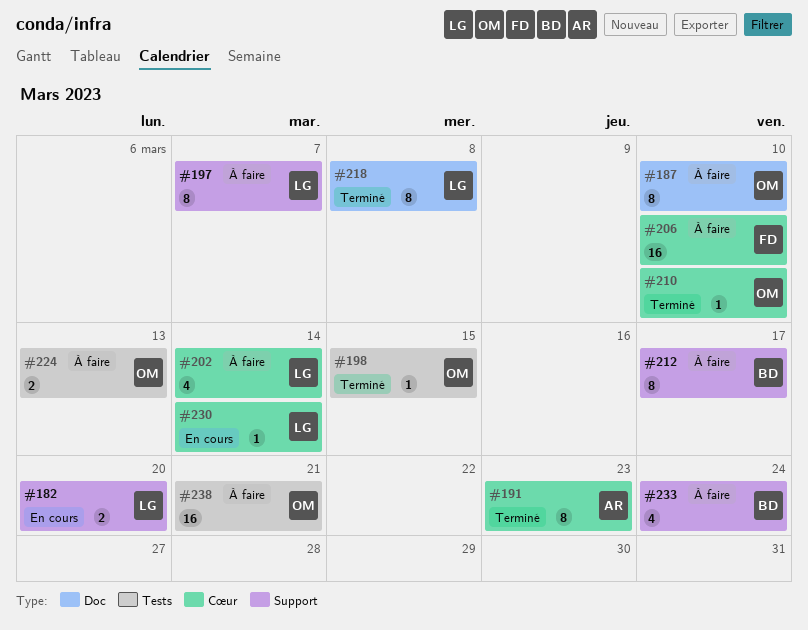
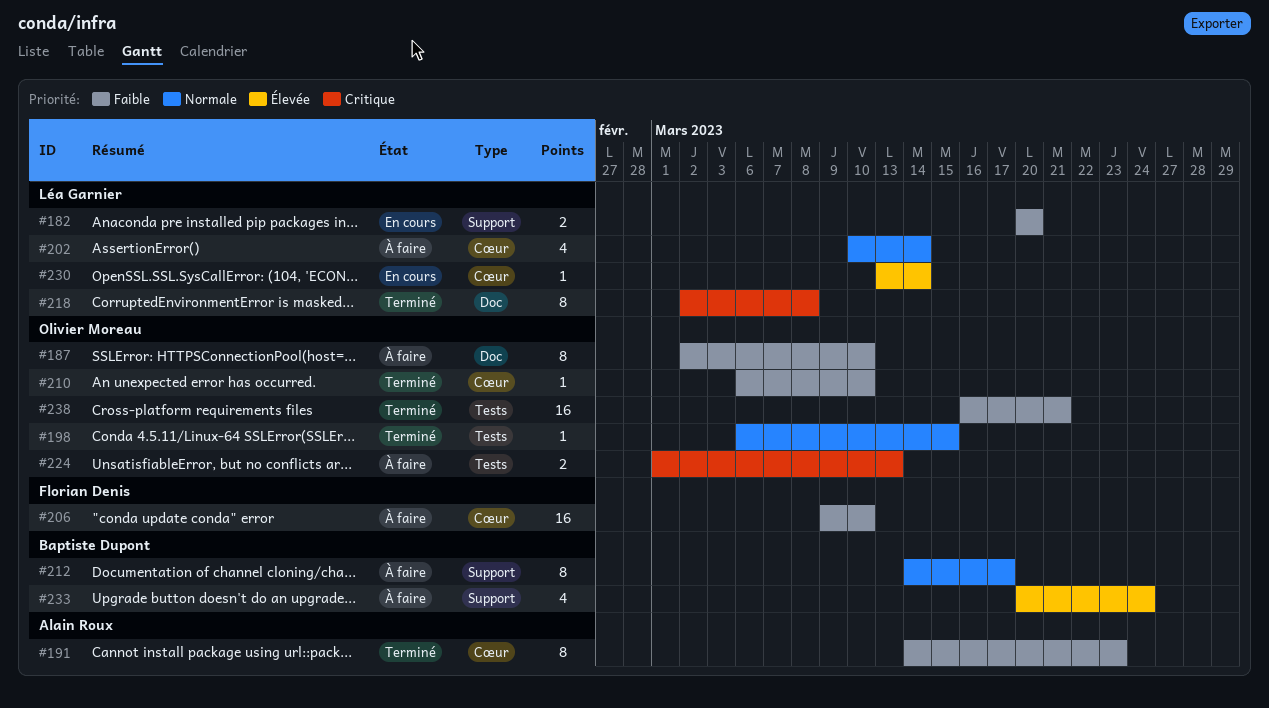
#197: present -> none
#238, status: À faire -> Terminé

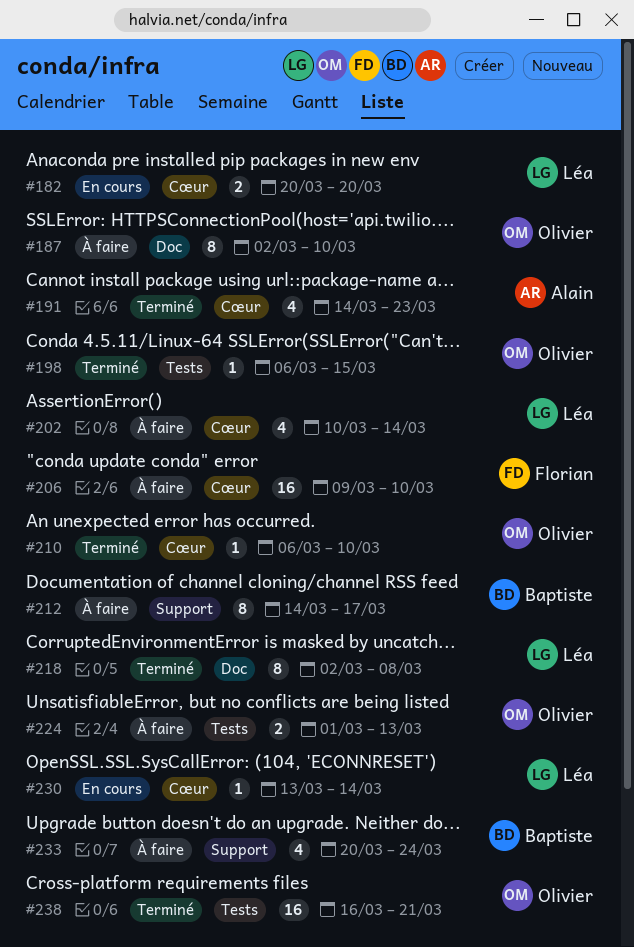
#182, label: Support -> Cœur
#191, estimate: 8 -> 4

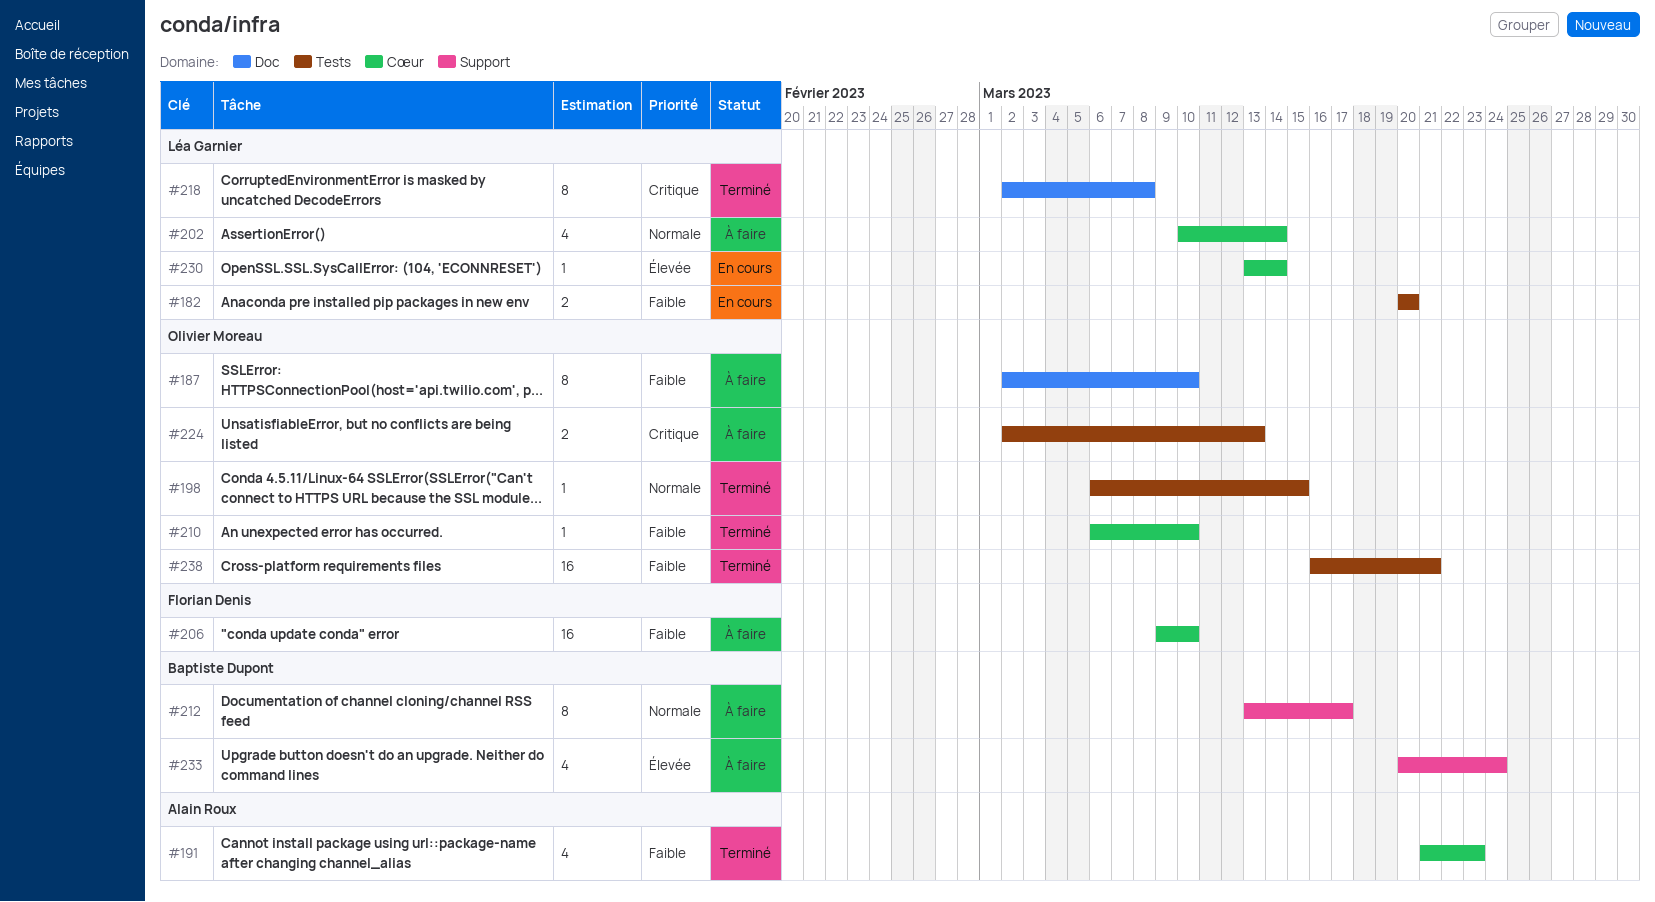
#182, label: Cœur -> Tests
#191, start: Mar 14 -> Mar 21
#212, start: Mar 14 -> Mar 13
#224, start: Mar 1 -> Mar 2

